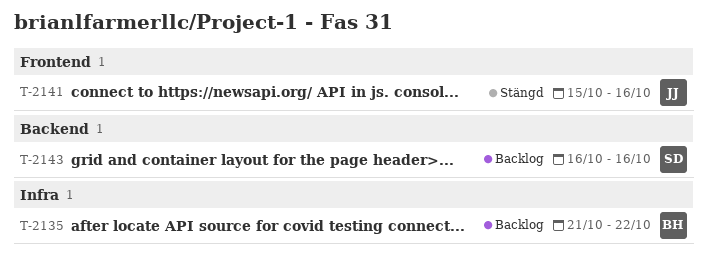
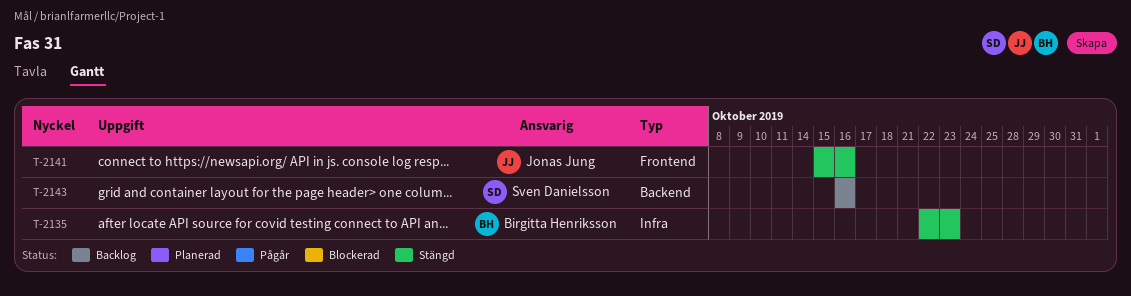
T-2135, status: Backlog -> Stängd
T-2135, start: Oct 21 -> Oct 22
T-2135, due: Oct 22 -> Oct 23

